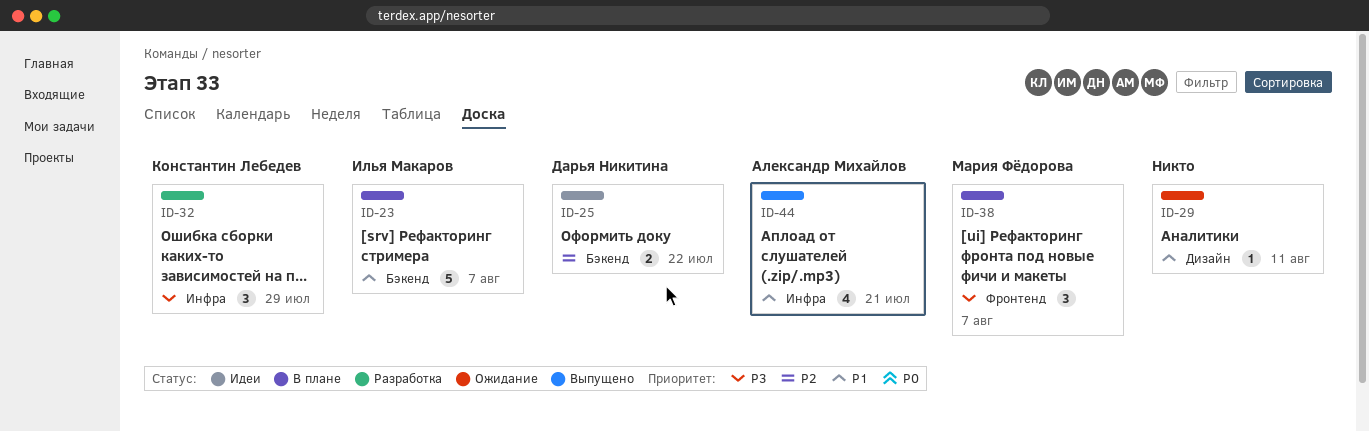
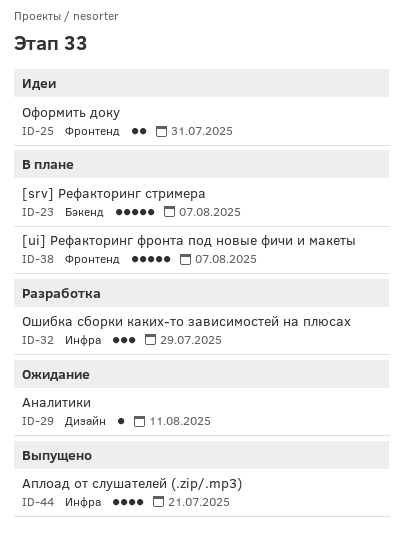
ID-25, label: Бэкенд -> Фронтенд
ID-25, due: Jul 22 -> Jul 31
ID-38, estimate: 3 -> 5

